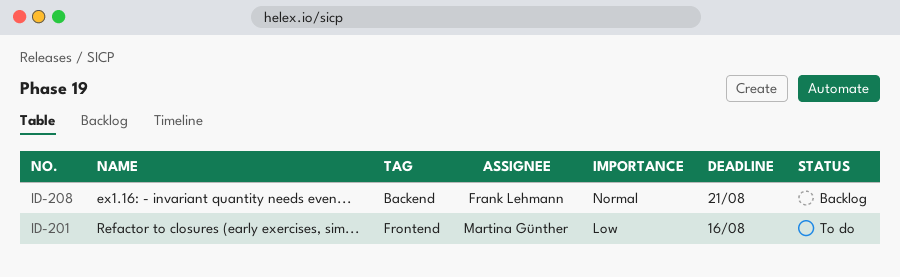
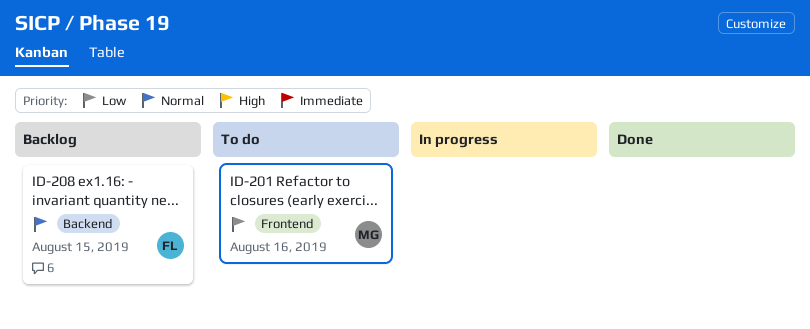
ID-208, due: Aug 21 -> Aug 15

